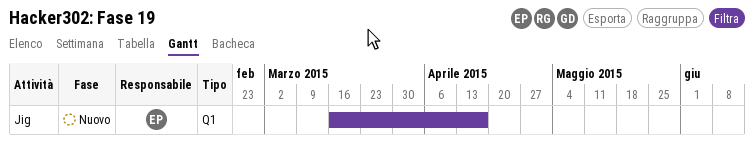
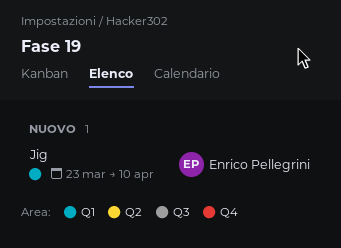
Jig, start: Mar 16 -> Mar 23
Jig, due: Apr 17 -> Apr 10

